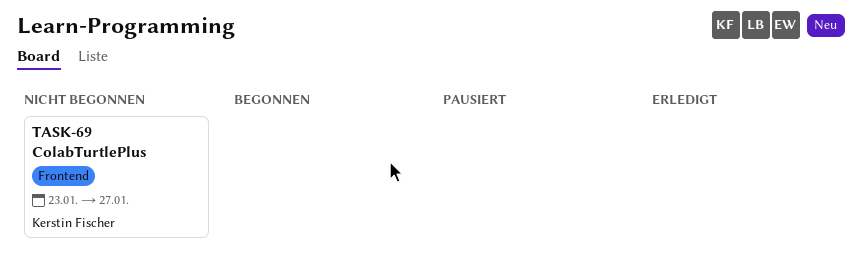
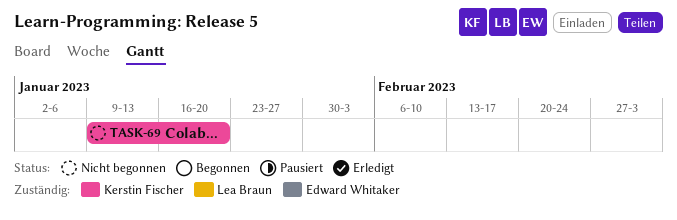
TASK-69, start: Jan 23 -> Jan 9
TASK-69, due: Jan 27 -> Jan 20

